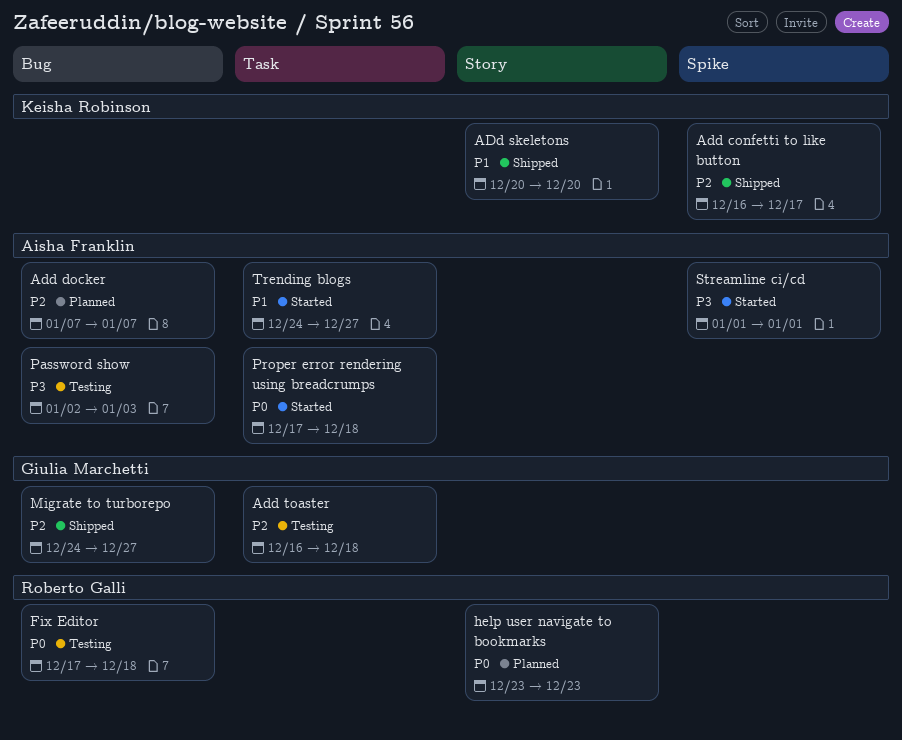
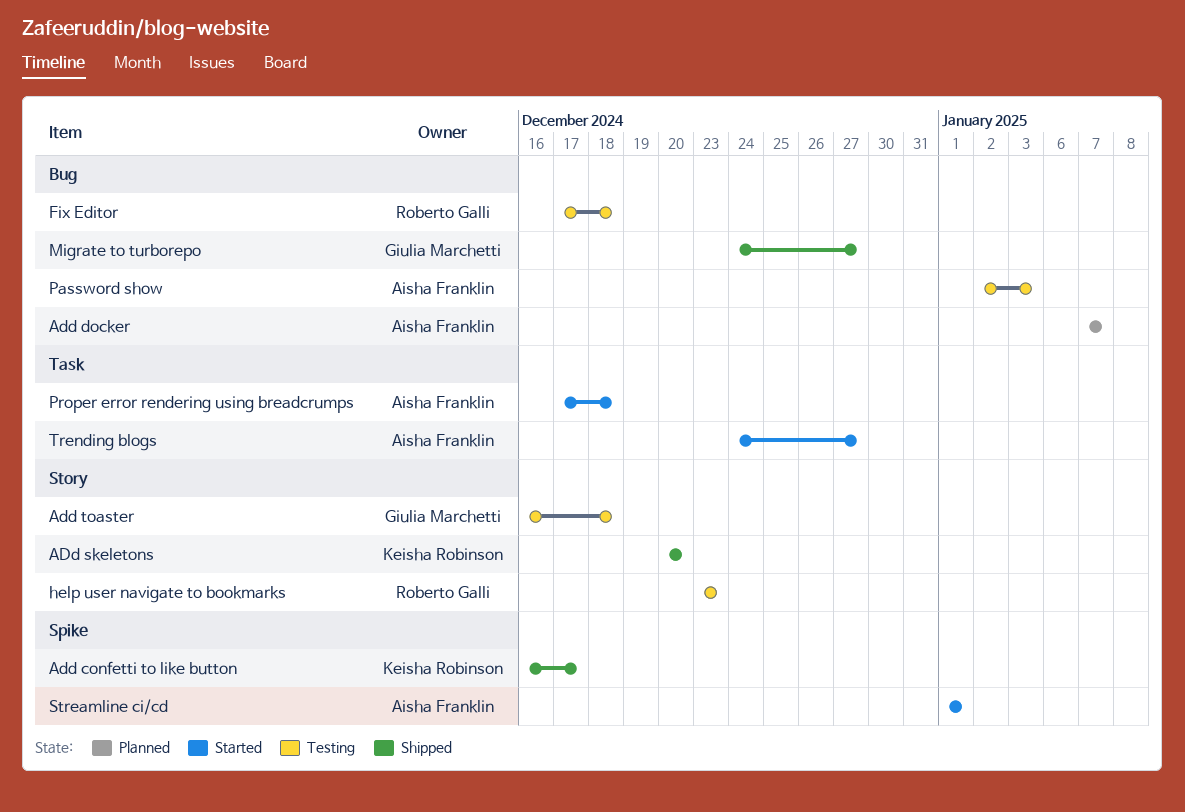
Add toaster, label: Task -> Story
help user navigate to bookmarks, status: Planned -> Testing

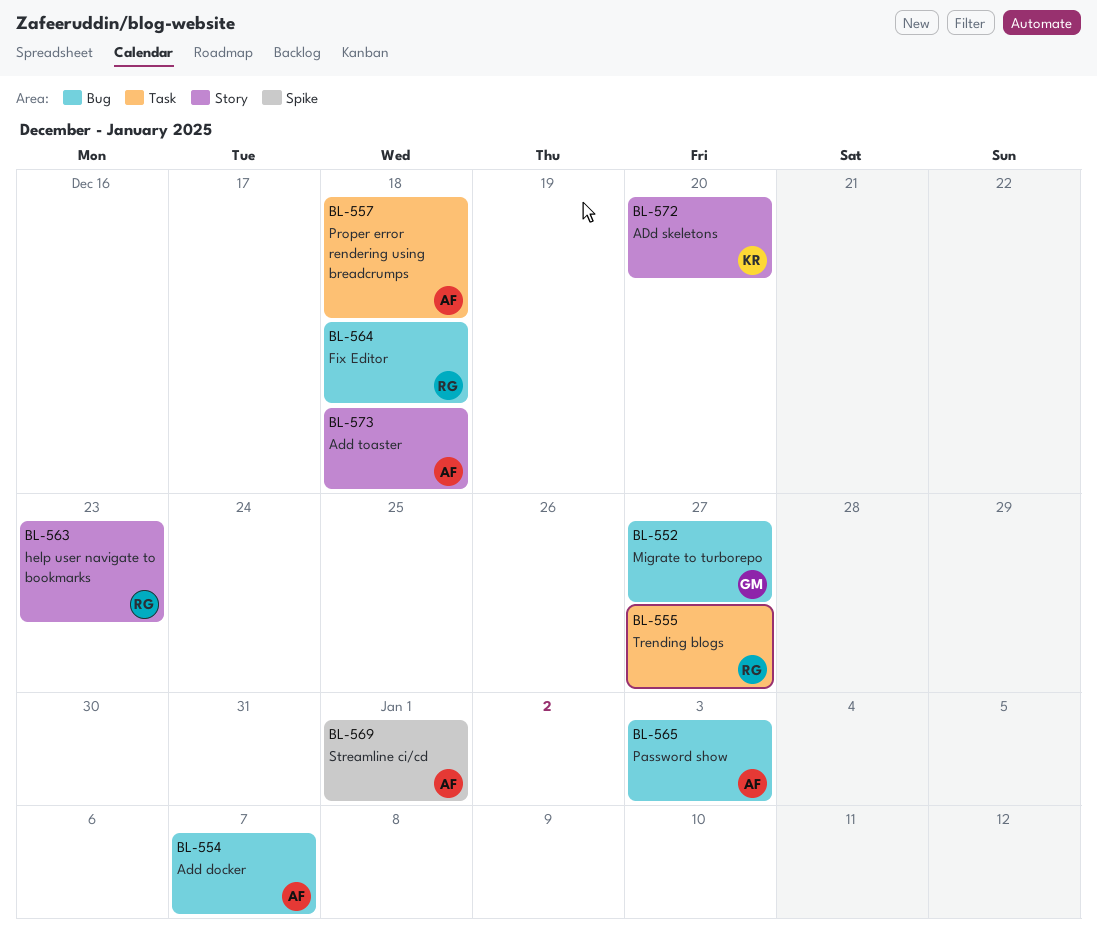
Add confetti to like button: present -> none
Add toaster, owner: Giulia Marchetti -> Aisha Franklin
Trending blogs, owner: Aisha Franklin -> Roberto Galli

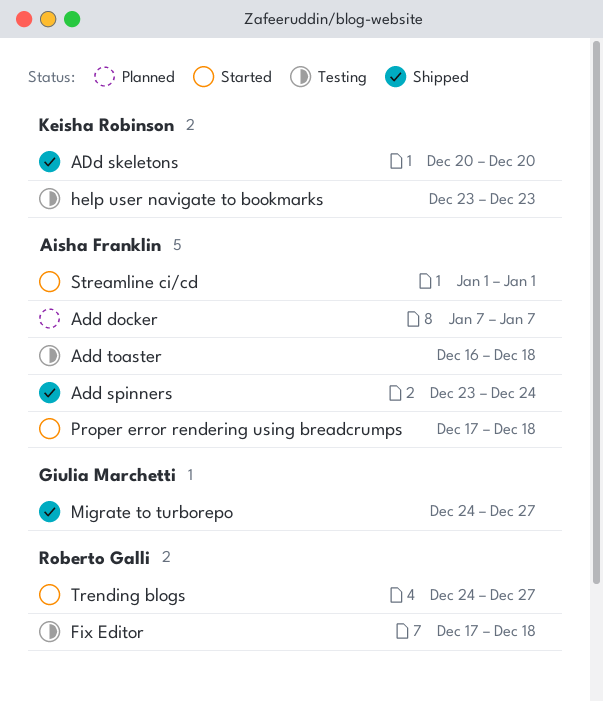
Add spinners: none -> present
help user navigate to bookmarks, owner: Roberto Galli -> Keisha Robinson
Password show: present -> none

